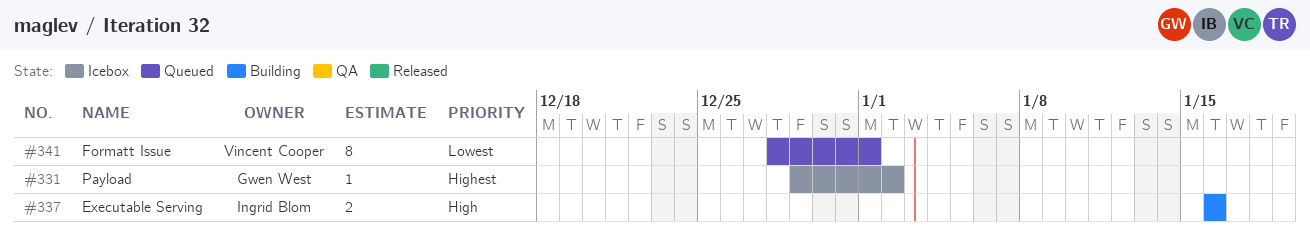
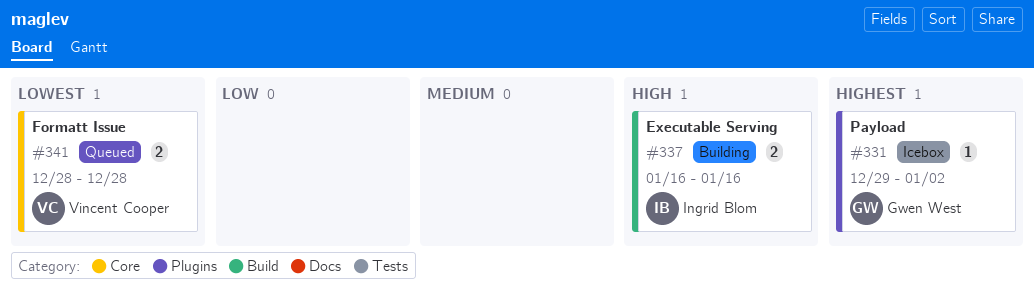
#341, estimate: 8 -> 2
#341, due: Jan 1 -> Dec 28

